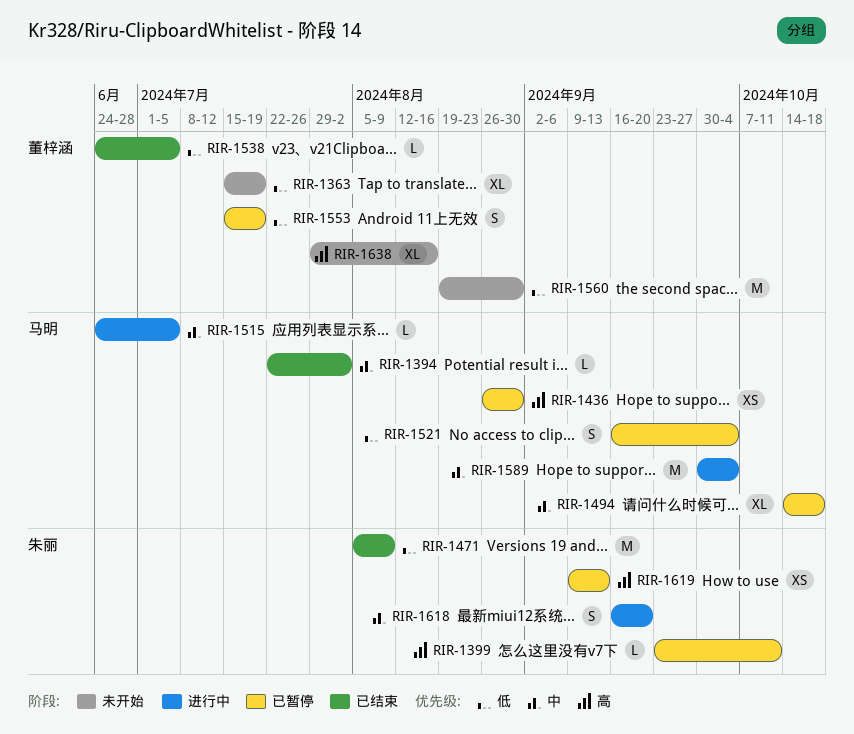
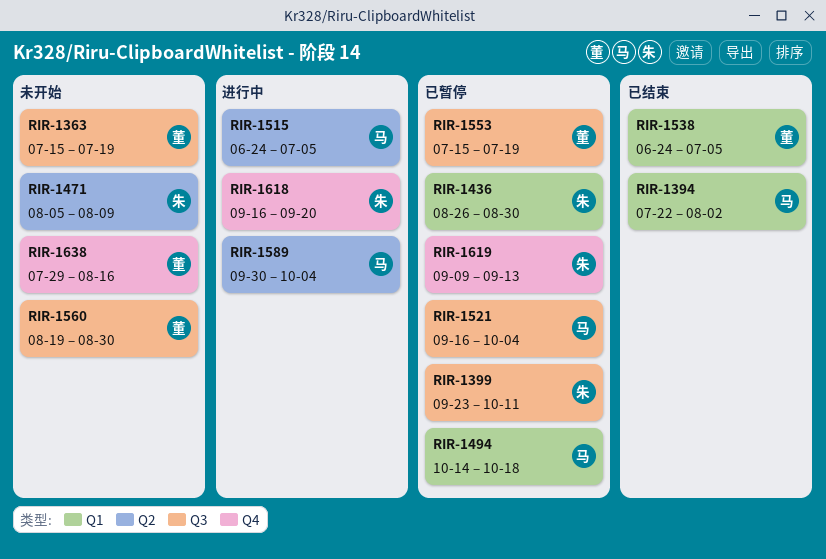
RIR-1436, owner: 马明 -> 朱丽
RIR-1471, status: 已结束 -> 未开始

